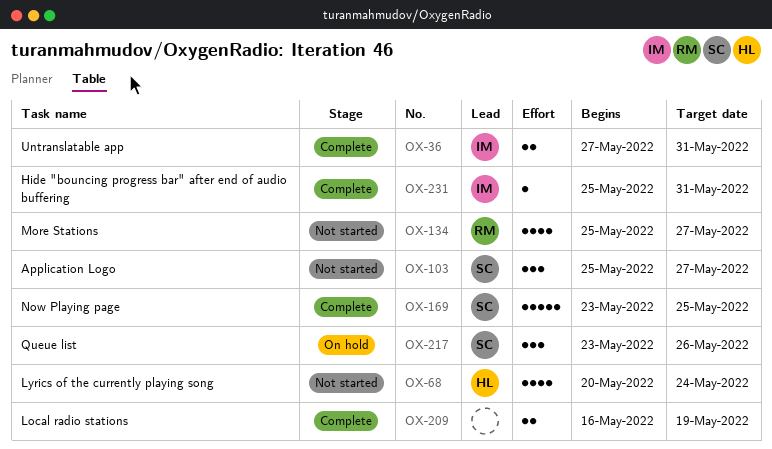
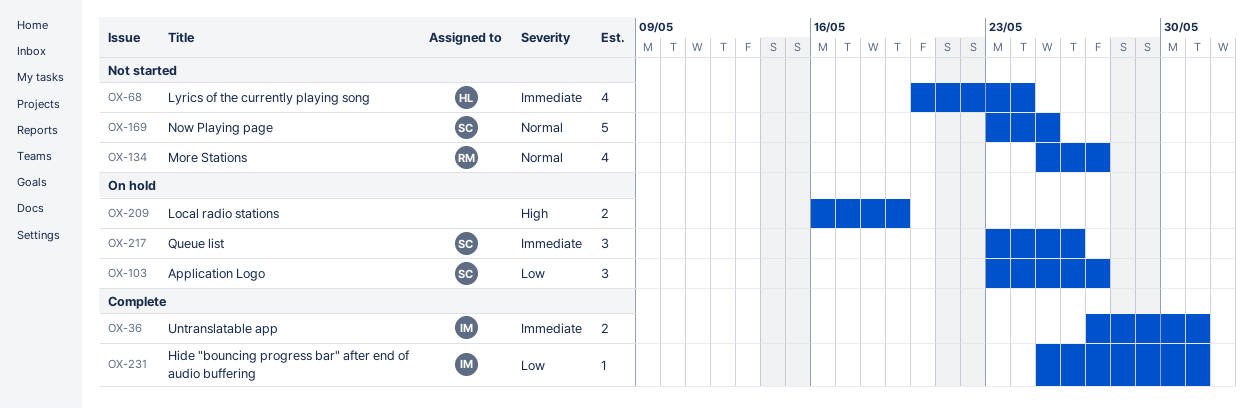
OX-103, status: Not started -> On hold
OX-103, start: May 25 -> May 23
OX-169, status: Complete -> Not started
OX-209, status: Complete -> On hold

